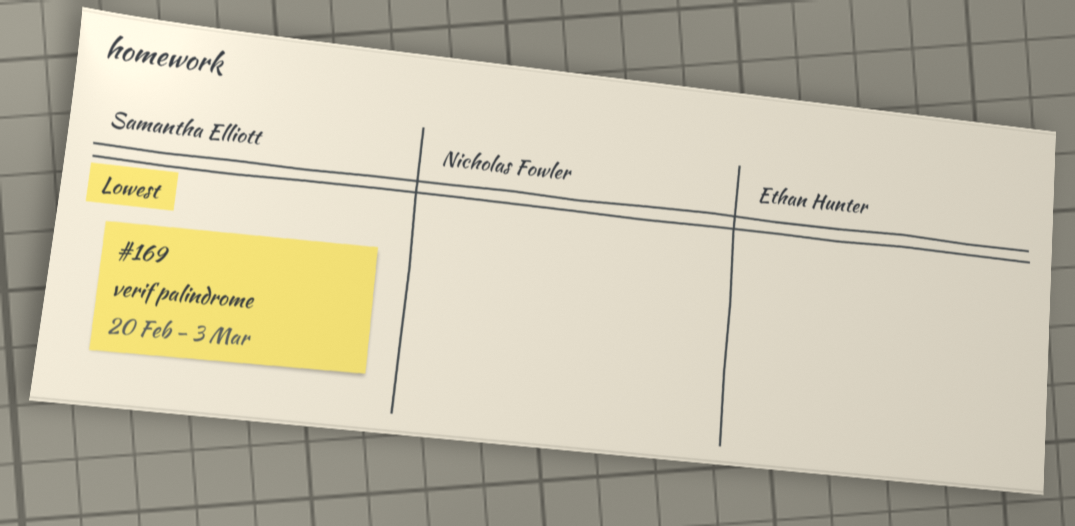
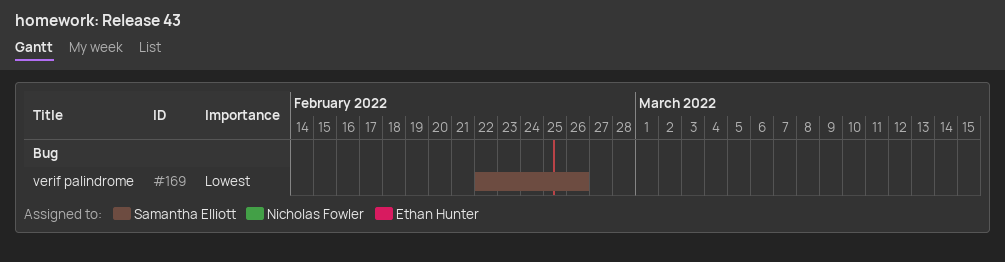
#169, start: Feb 20 -> Feb 22
#169, due: Mar 3 -> Feb 26

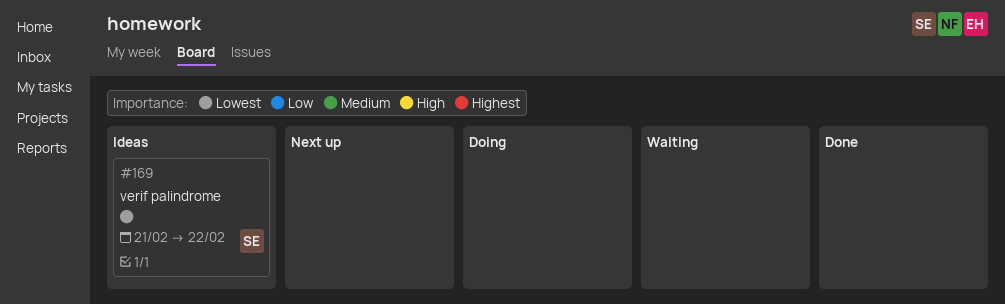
#169, start: Feb 22 -> Feb 21
#169, due: Feb 26 -> Feb 22

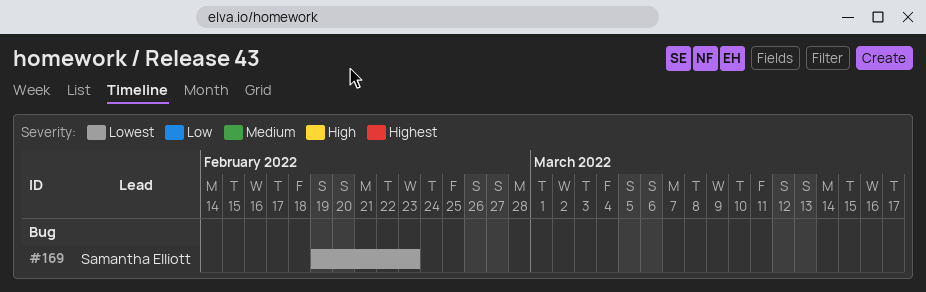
#169, start: Feb 21 -> Feb 19
#169, due: Feb 22 -> Feb 23

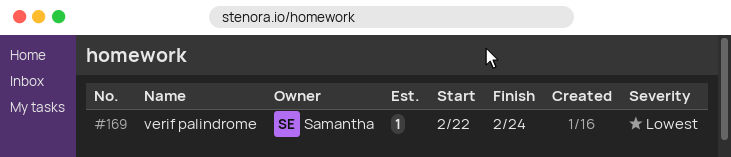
#169, start: Feb 19 -> Feb 22
#169, due: Feb 23 -> Feb 24

